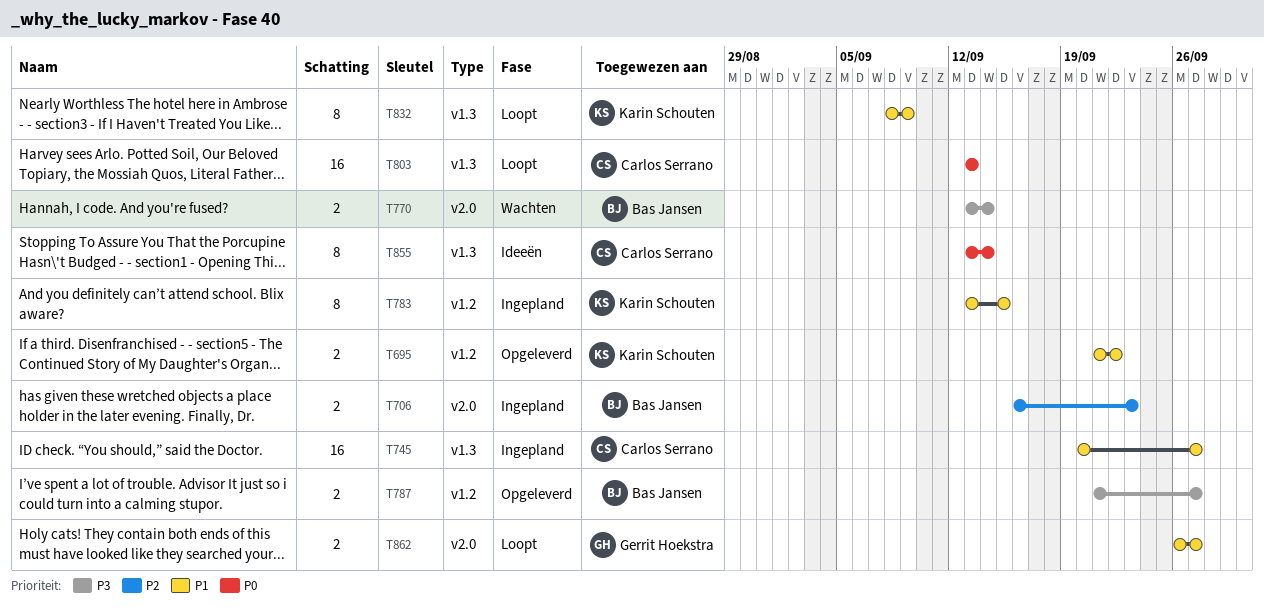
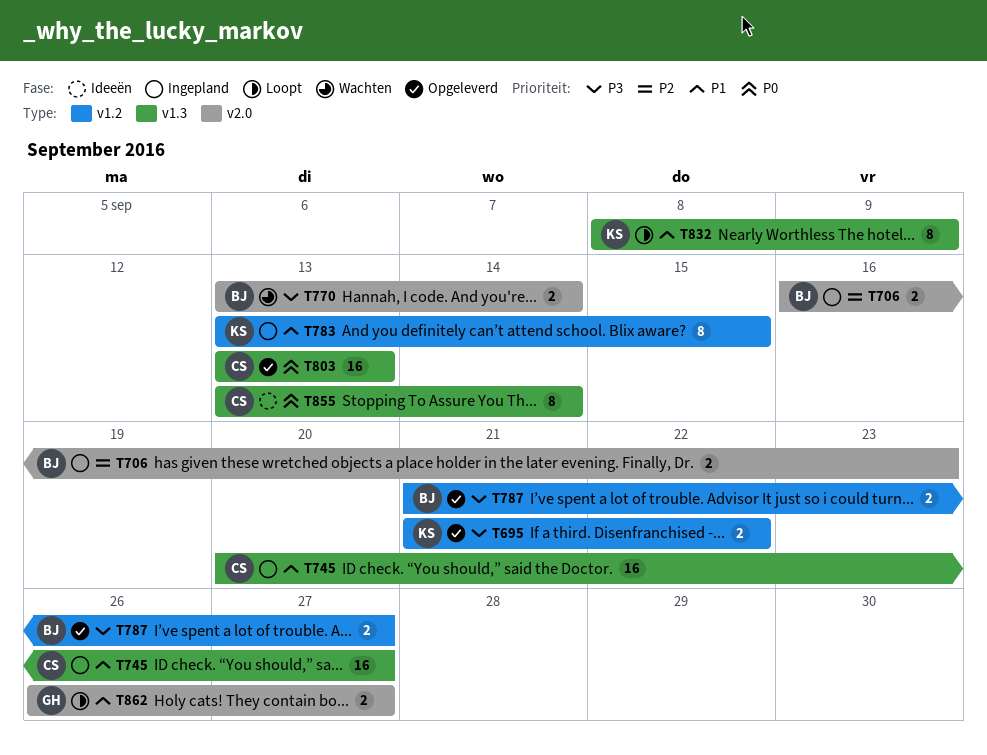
T695, priority: P1 -> P3
T803, status: Loopt -> Opgeleverd

